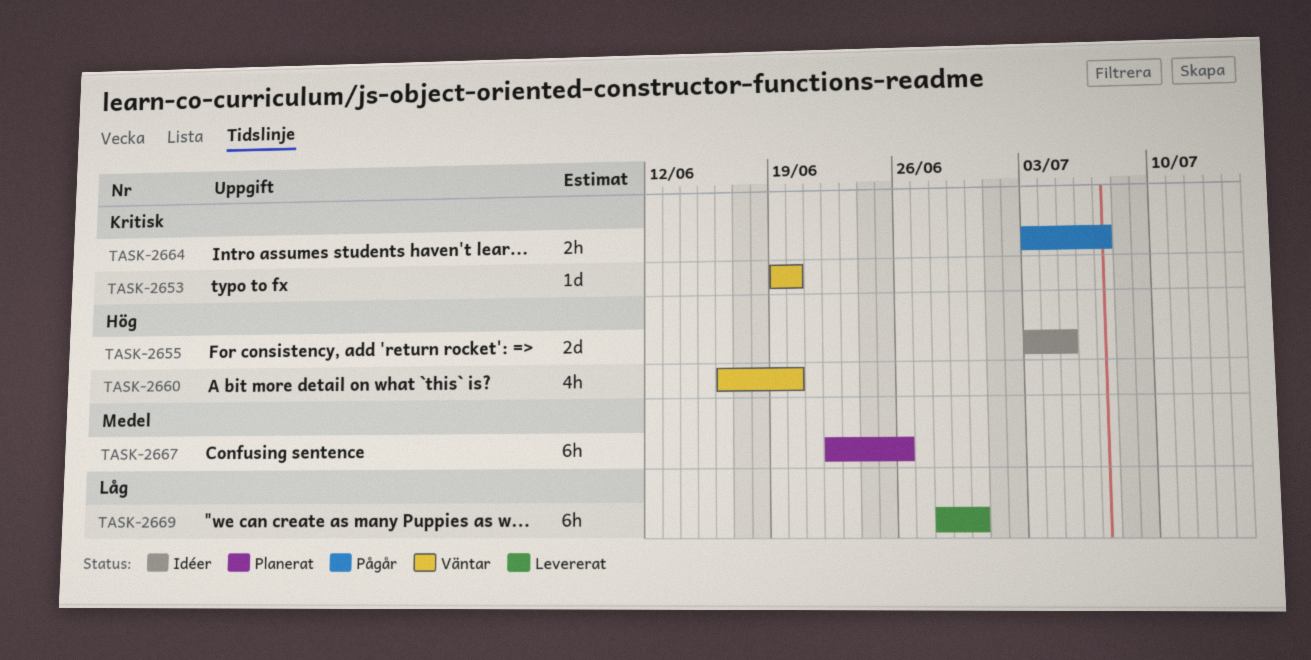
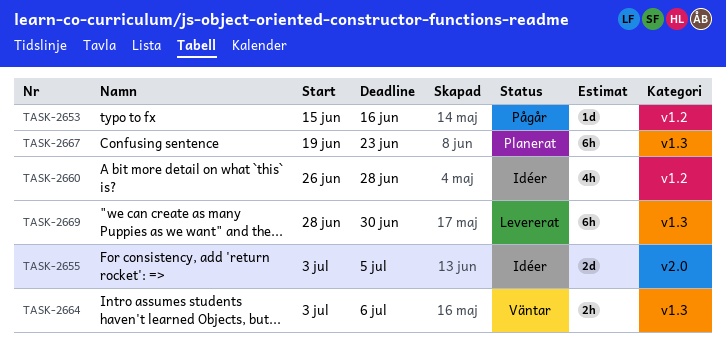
TASK-2653, status: Väntar -> Pågår
TASK-2653, start: Jun 19 -> Jun 15
TASK-2653, due: Jun 20 -> Jun 16
TASK-2660, status: Väntar -> Idéer
TASK-2660, start: Jun 16 -> Jun 26
TASK-2660, due: Jun 20 -> Jun 28
TASK-2664, status: Pågår -> Väntar
TASK-2664, due: Jul 7 -> Jul 6
TASK-2667, start: Jun 22 -> Jun 19
TASK-2667, due: Jun 26 -> Jun 23

